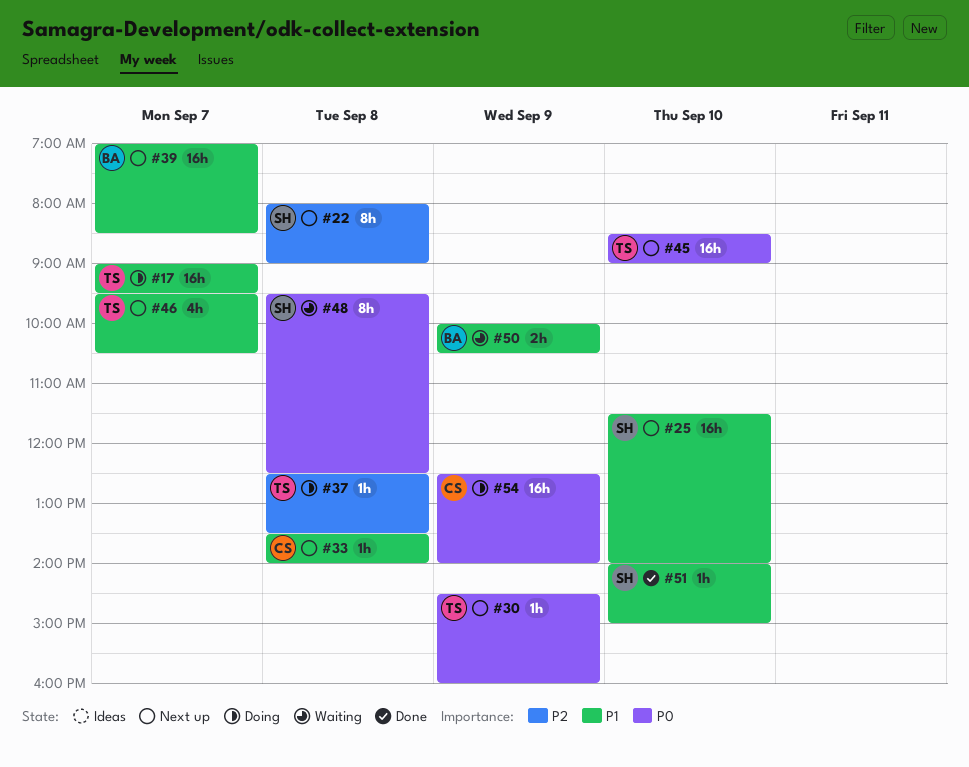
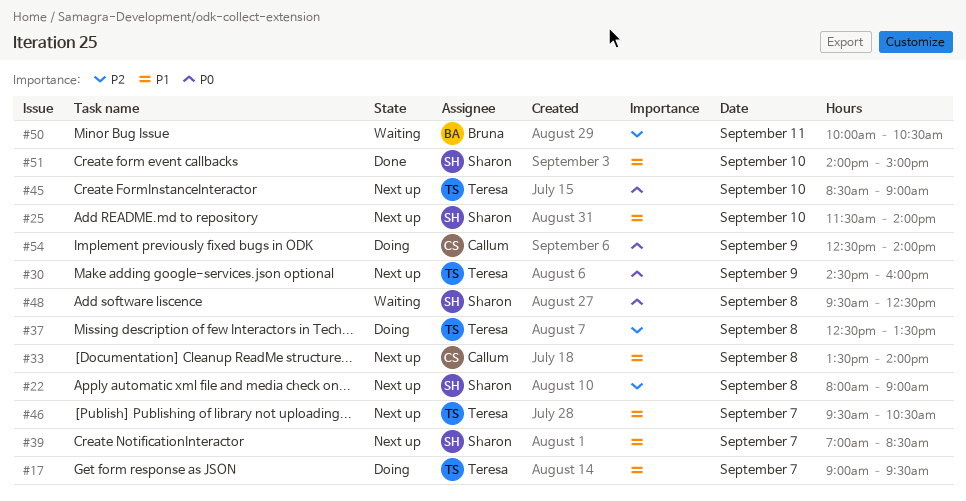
#39, owner: Bruna -> Sharon
#50, priority: P1 -> P2
#50, day: Sep 9 -> Sep 11

